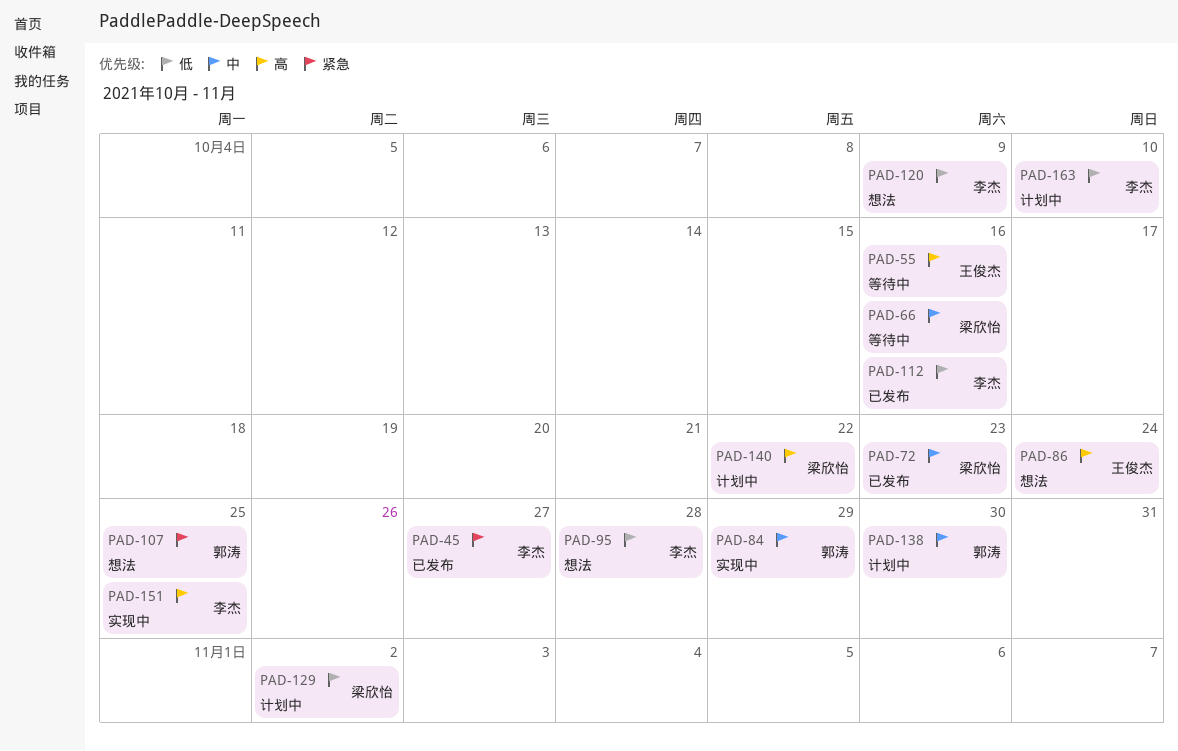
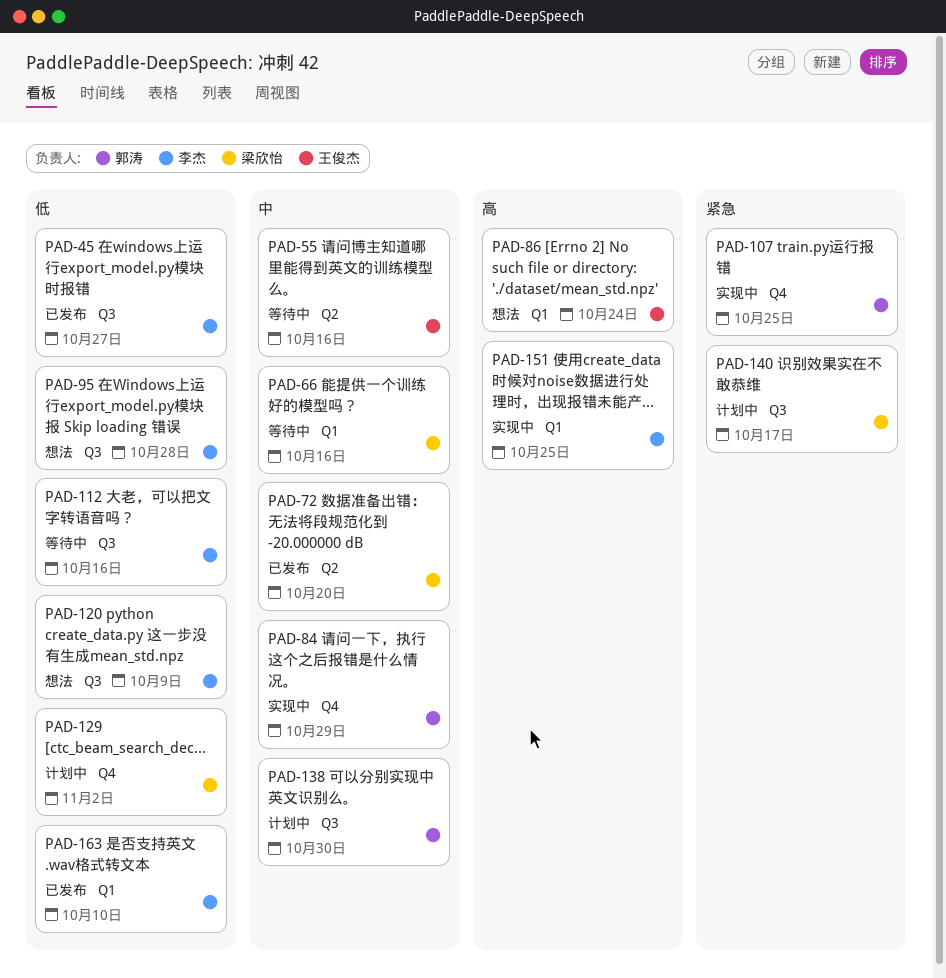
PAD-45, priority: 紧急 -> 低
PAD-55, priority: 高 -> 中
PAD-72, due: Oct 23 -> Oct 20
PAD-107, status: 想法 -> 实现中
PAD-112, status: 已发布 -> 等待中
PAD-140, priority: 高 -> 紧急
PAD-140, due: Oct 22 -> Oct 17
PAD-163, status: 计划中 -> 已发布

